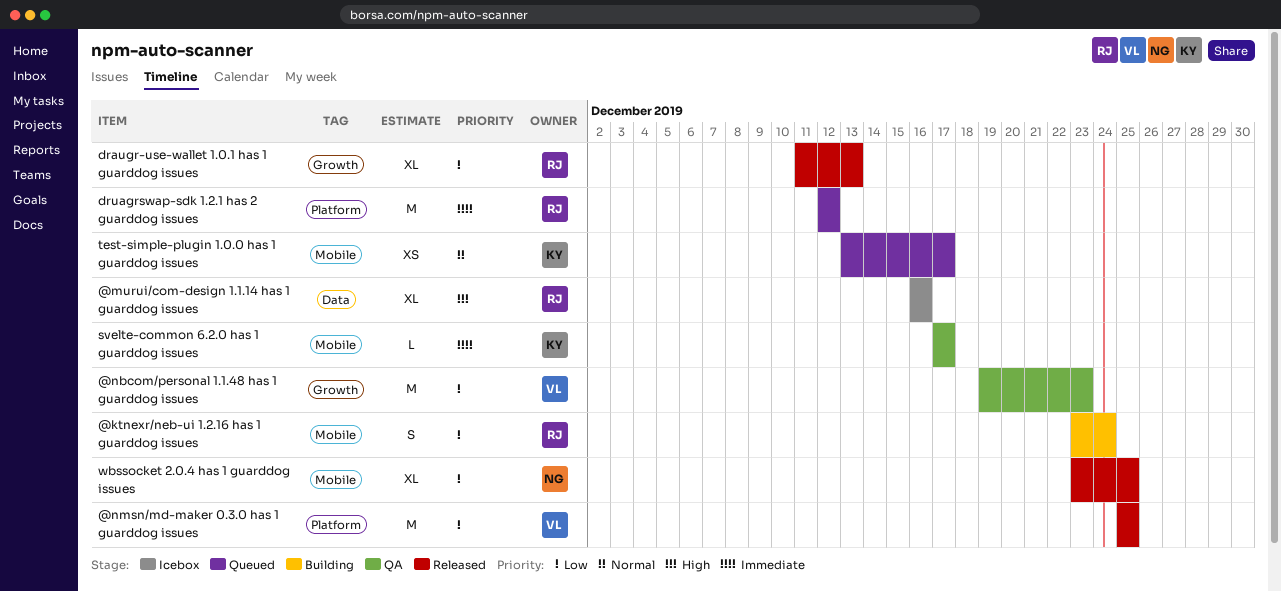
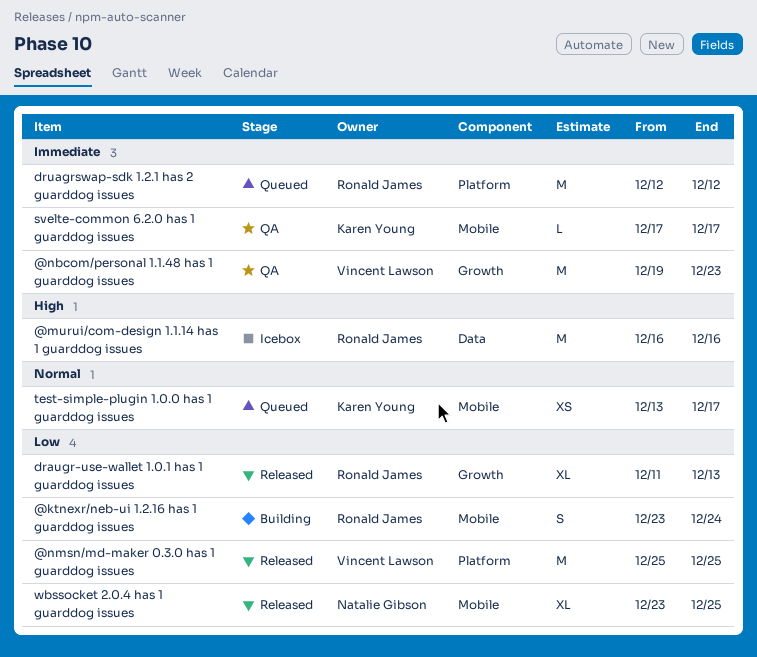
@murui/com-design 1.1.14 has 1 guarddog issues, estimate: XL -> M
@nbcom/personal 1.1.48 has 1 guarddog issues, priority: Low -> Immediate

